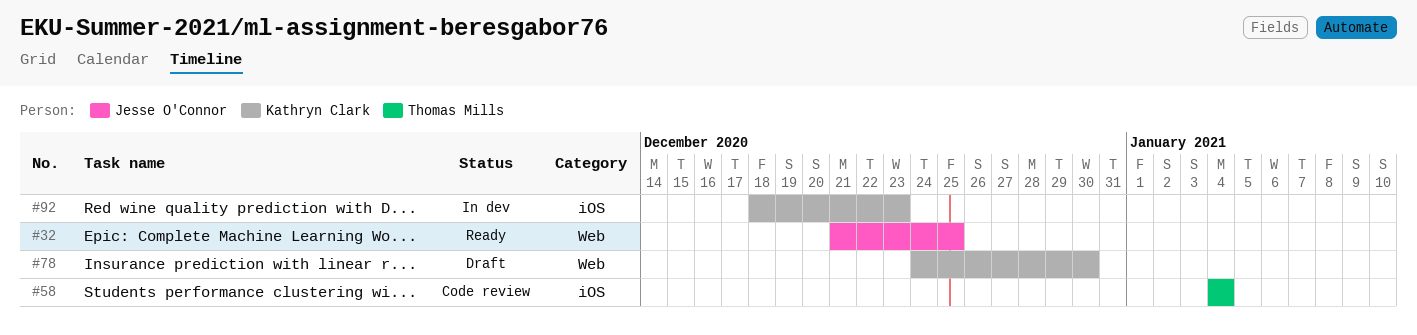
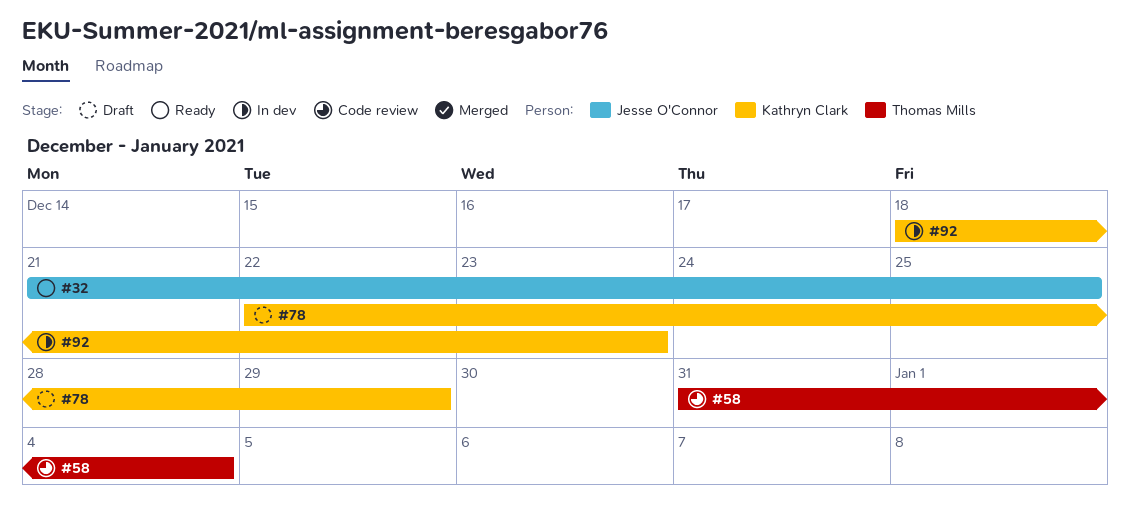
#58, start: Jan 4 -> Dec 31
#78, start: Dec 24 -> Dec 22
#78, due: Dec 30 -> Dec 29

